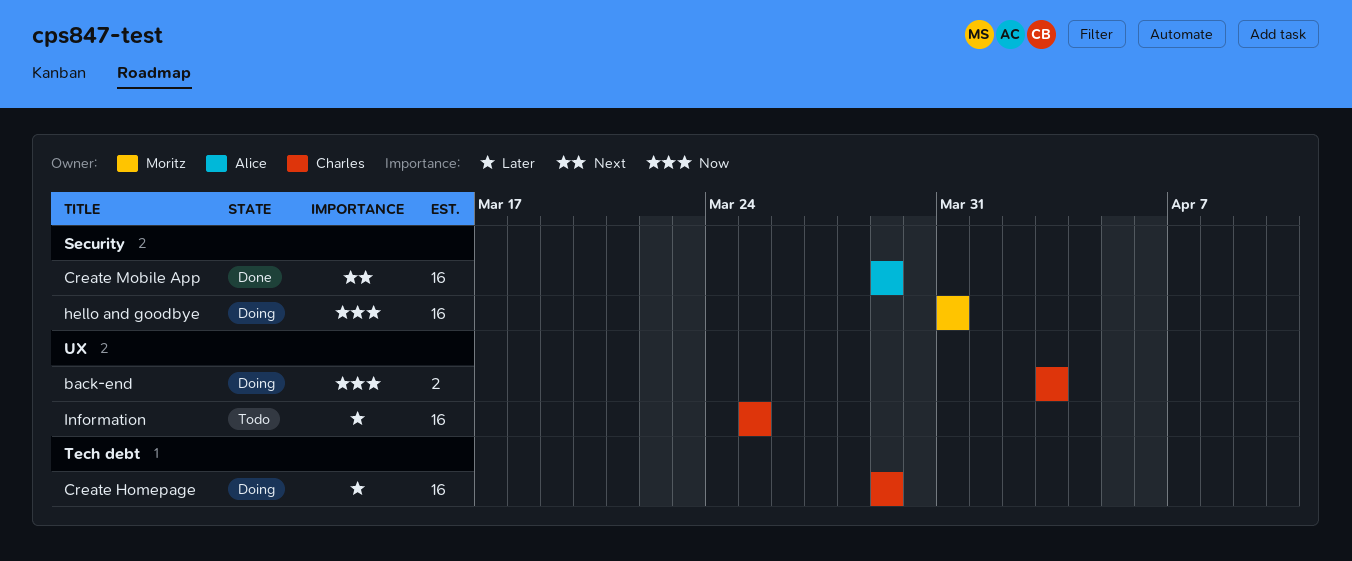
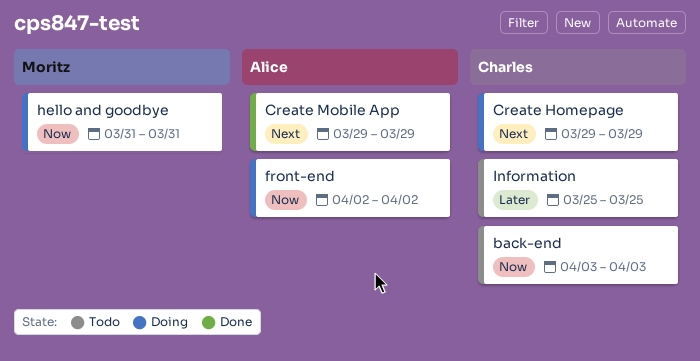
back-end, status: Doing -> Todo
Create Homepage, priority: Later -> Next
front-end: none -> present

